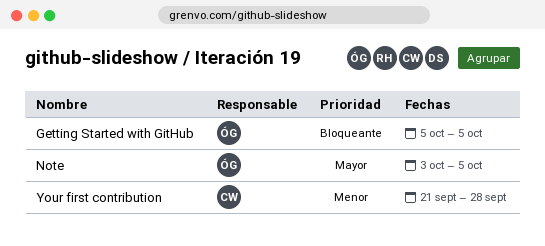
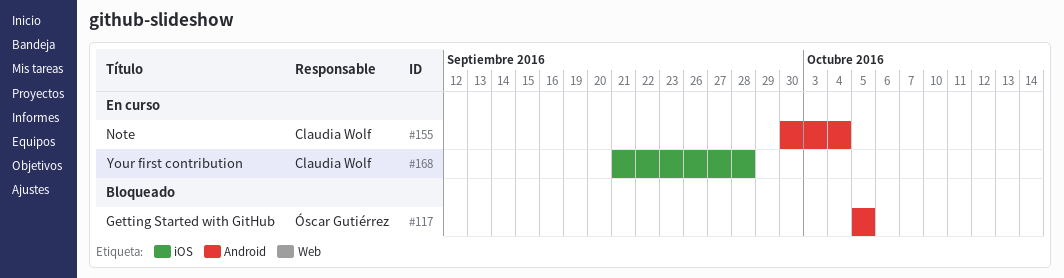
Note, owner: Óscar Gutiérrez -> Claudia Wolf
Note, start: Oct 3 -> Sep 30
Note, due: Oct 5 -> Oct 4

